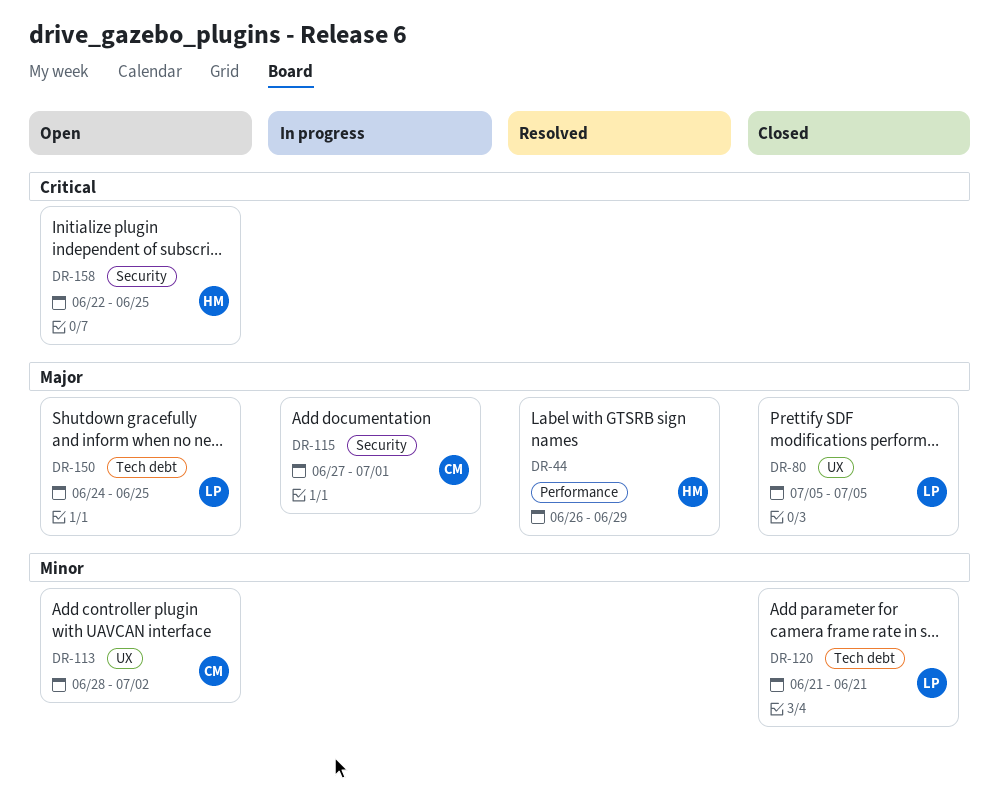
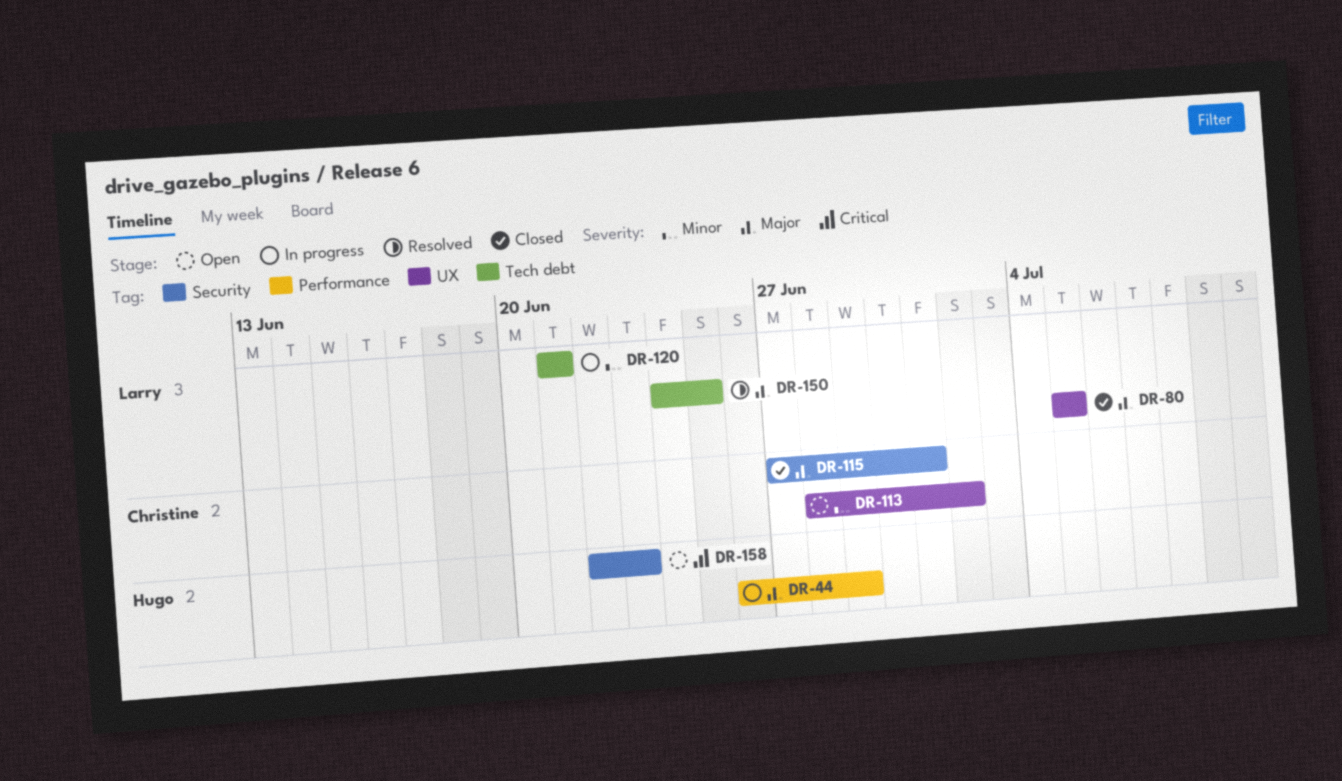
DR-44, status: Resolved -> In progress
DR-115, status: In progress -> Closed
DR-120, status: Closed -> In progress
DR-150, status: Open -> Resolved
DR-158, due: Jun 25 -> Jun 23

